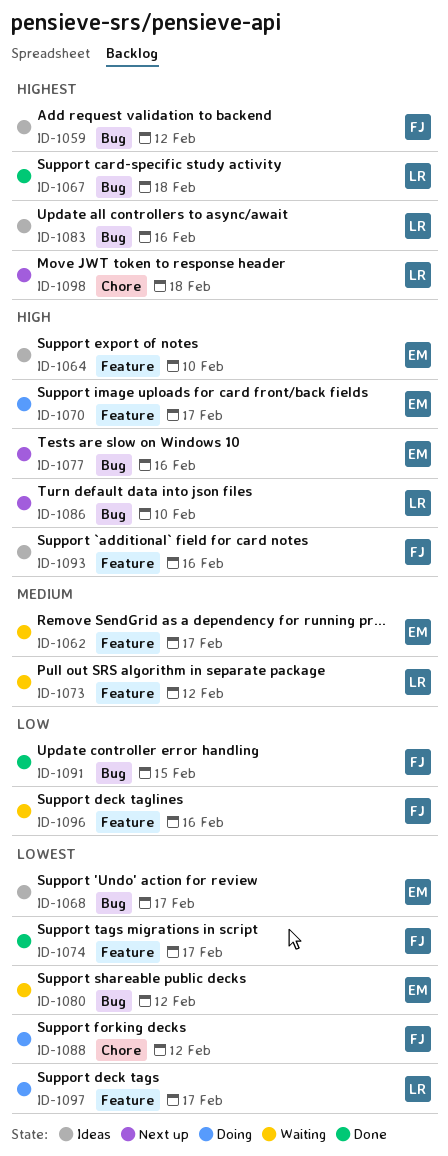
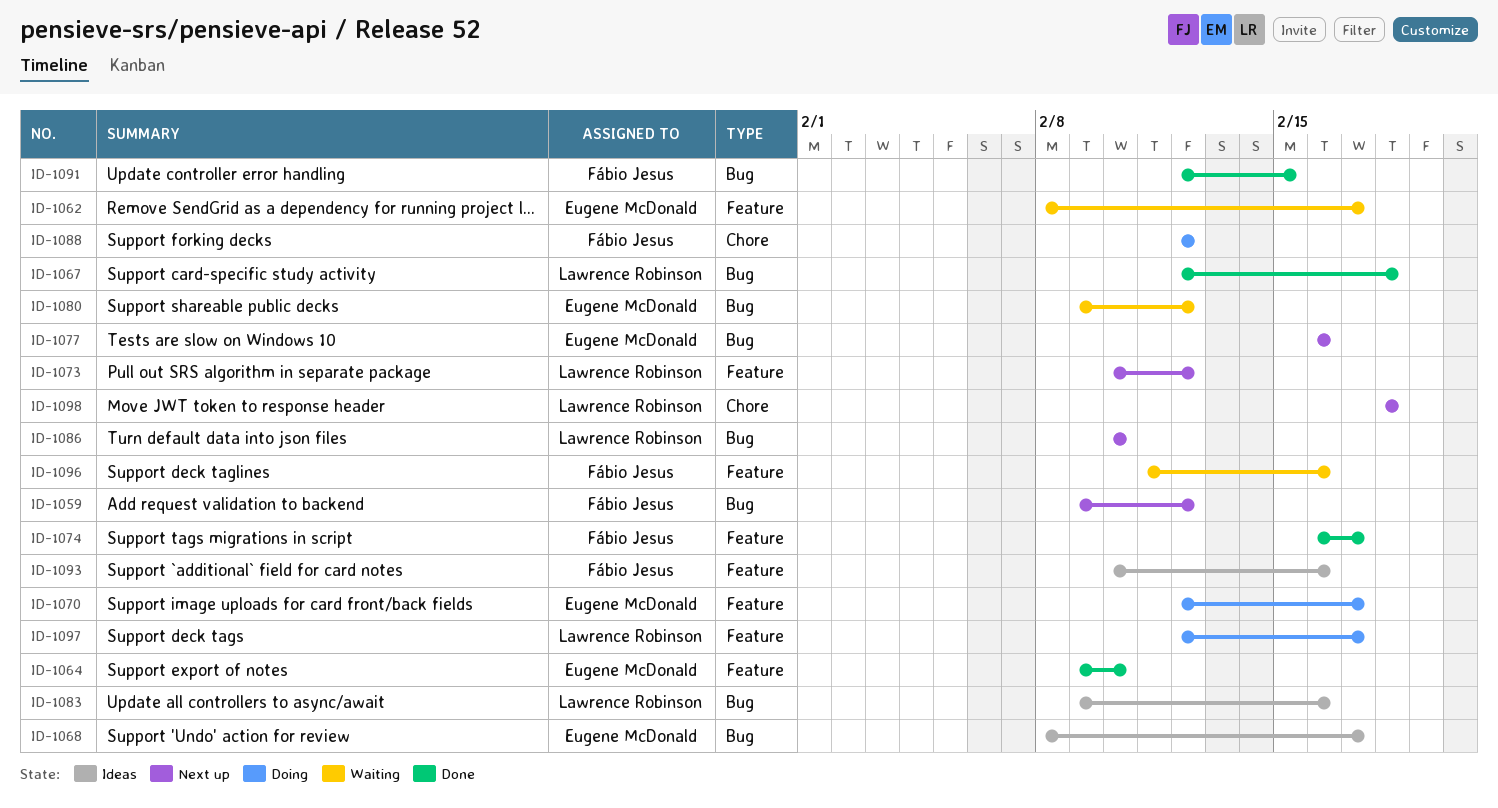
ID-1059, status: Ideas -> Next up
ID-1064, status: Ideas -> Done
ID-1073, status: Waiting -> Next up

